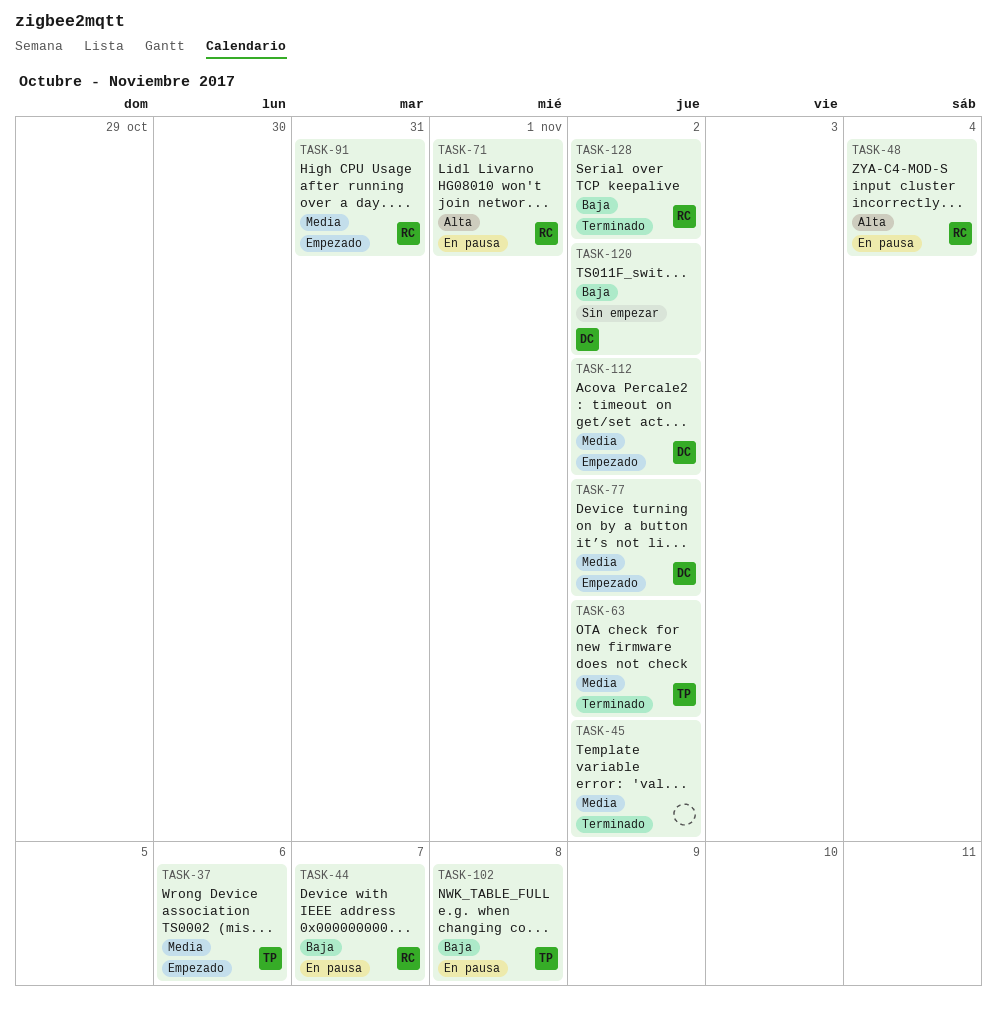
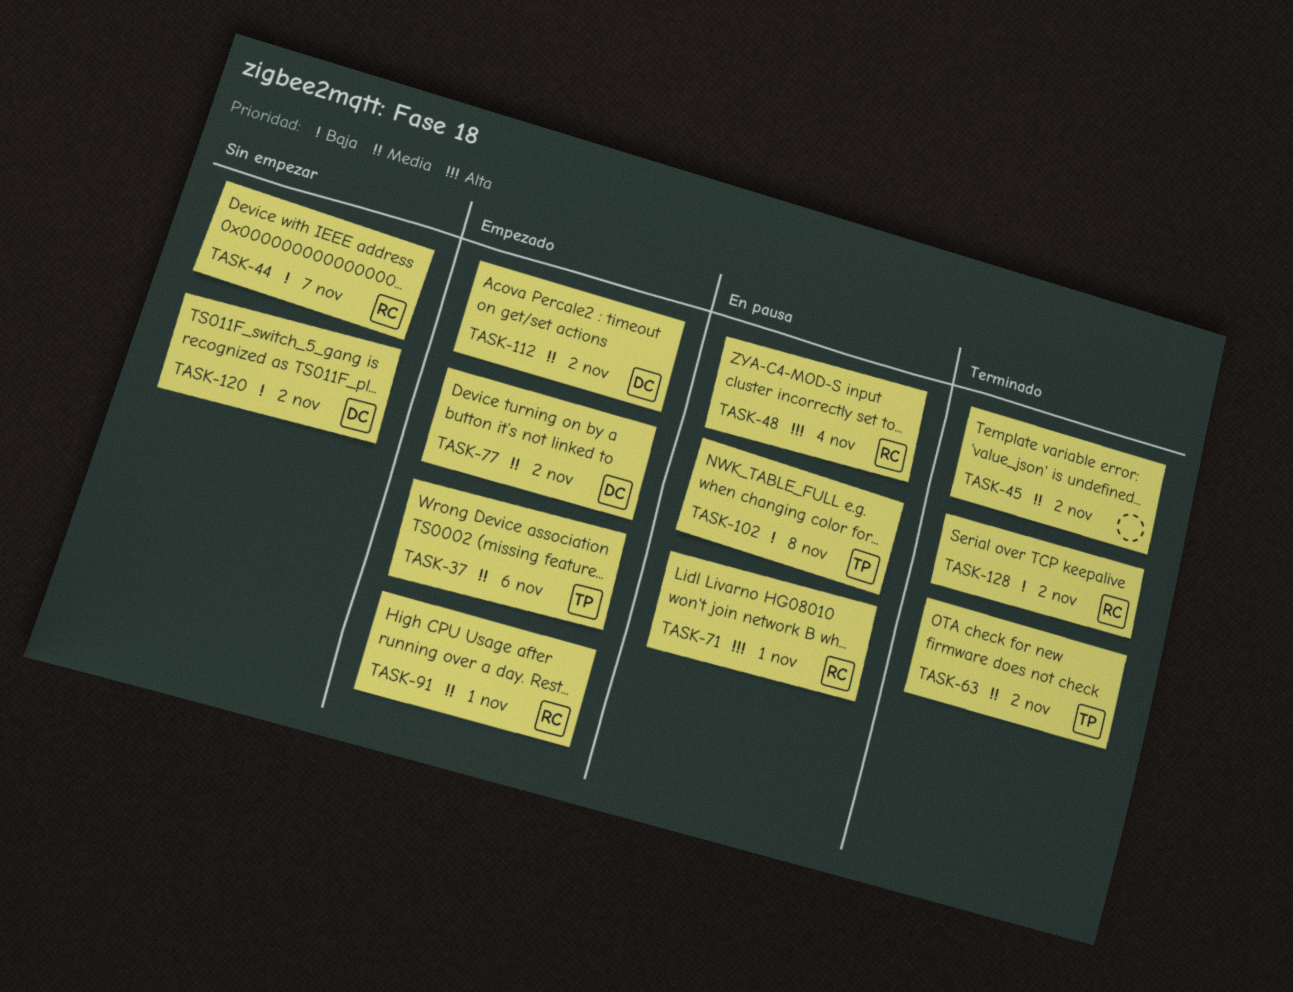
TASK-44, status: En pausa -> Sin empezar
TASK-91, due: Oct 31 -> Nov 1

